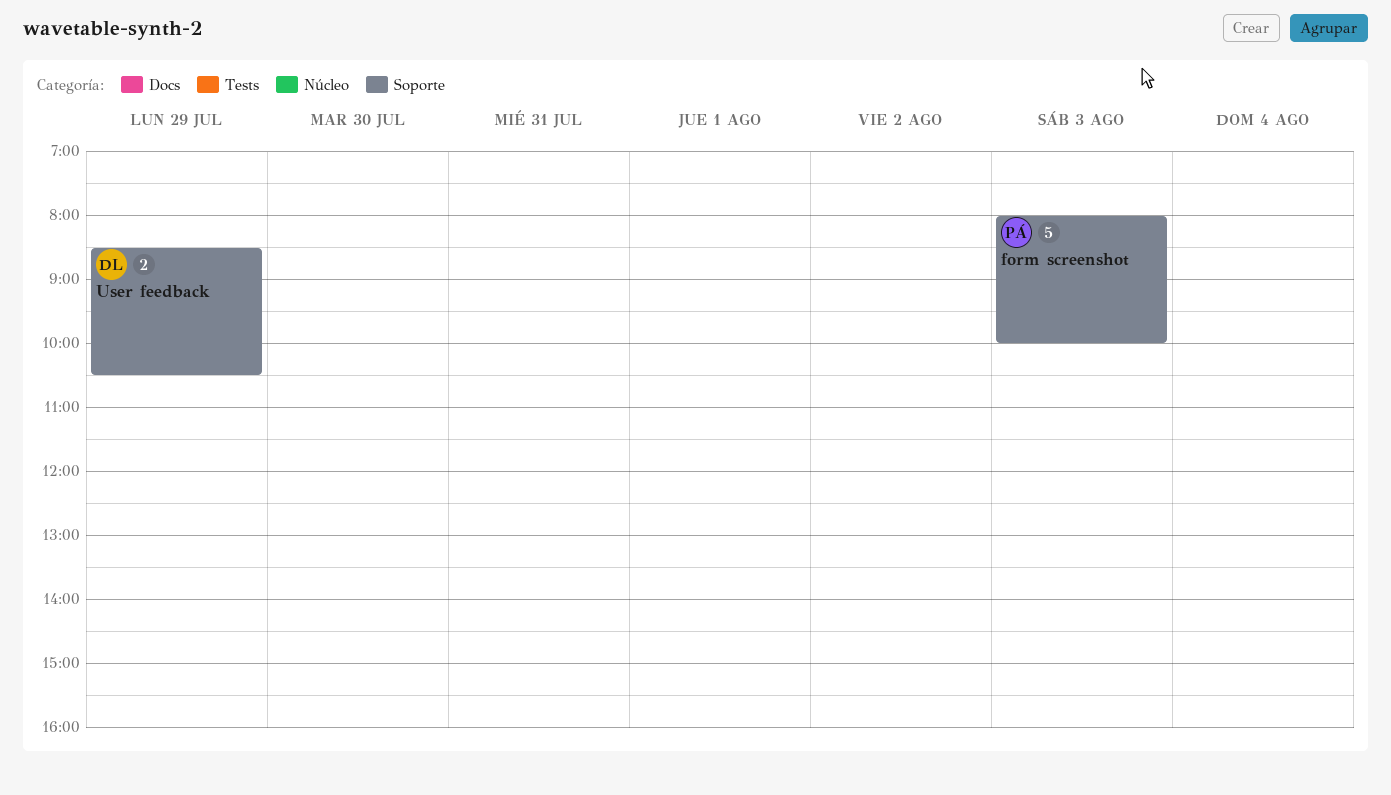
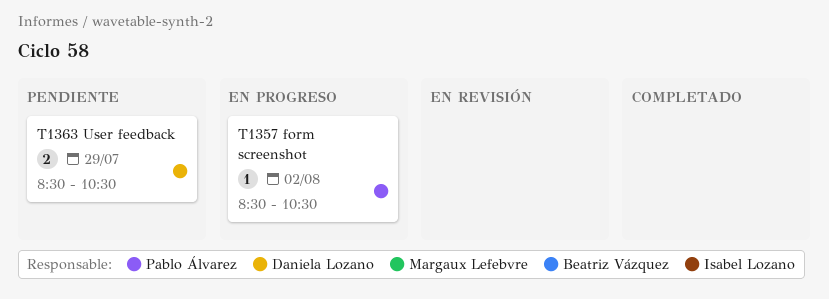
form screenshot, estimate: 5 -> 1
form screenshot, day: Aug 3 -> Aug 2
form screenshot, begins: 08:00 -> 08:30
form screenshot, ends: 10:00 -> 10:30

